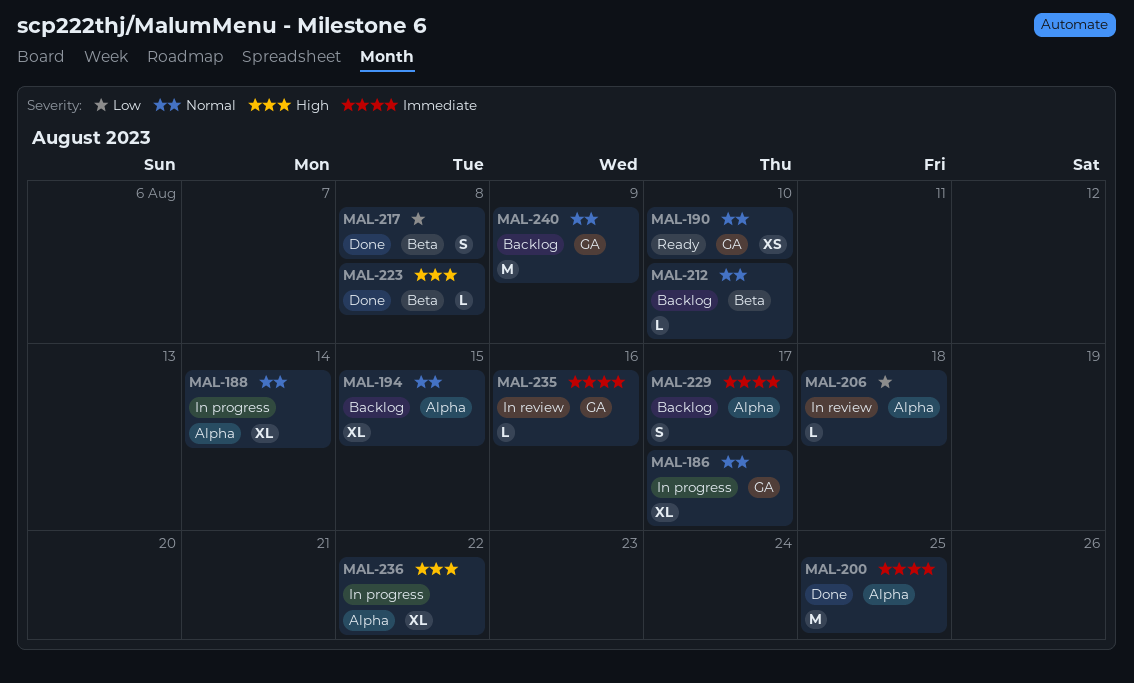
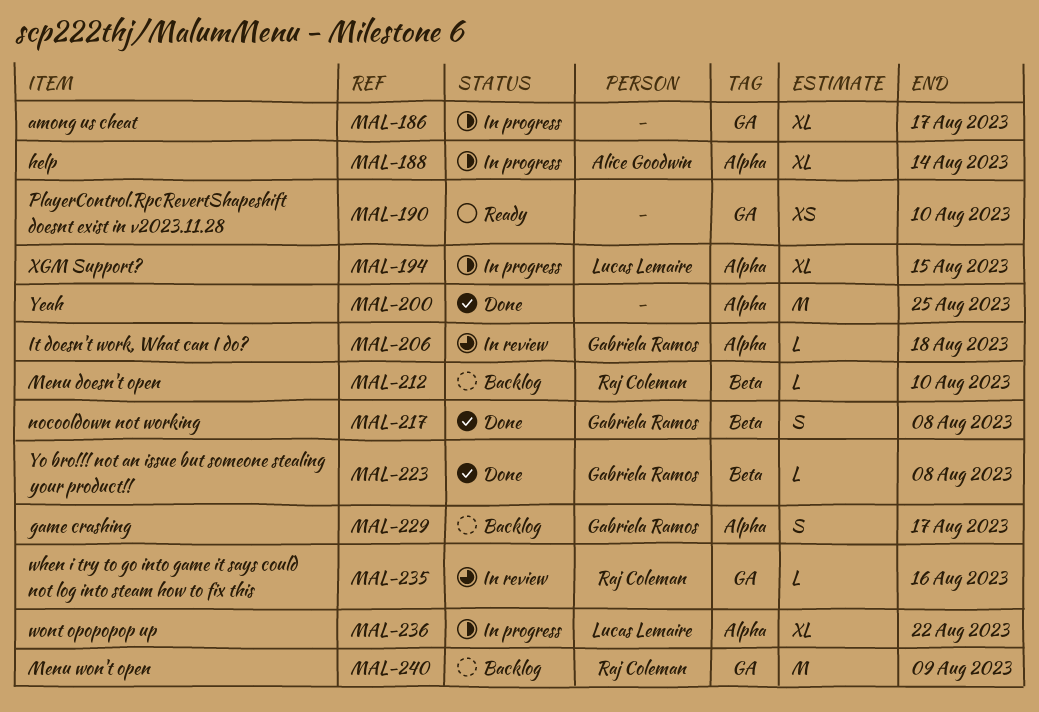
MAL-194, status: Backlog -> In progress

